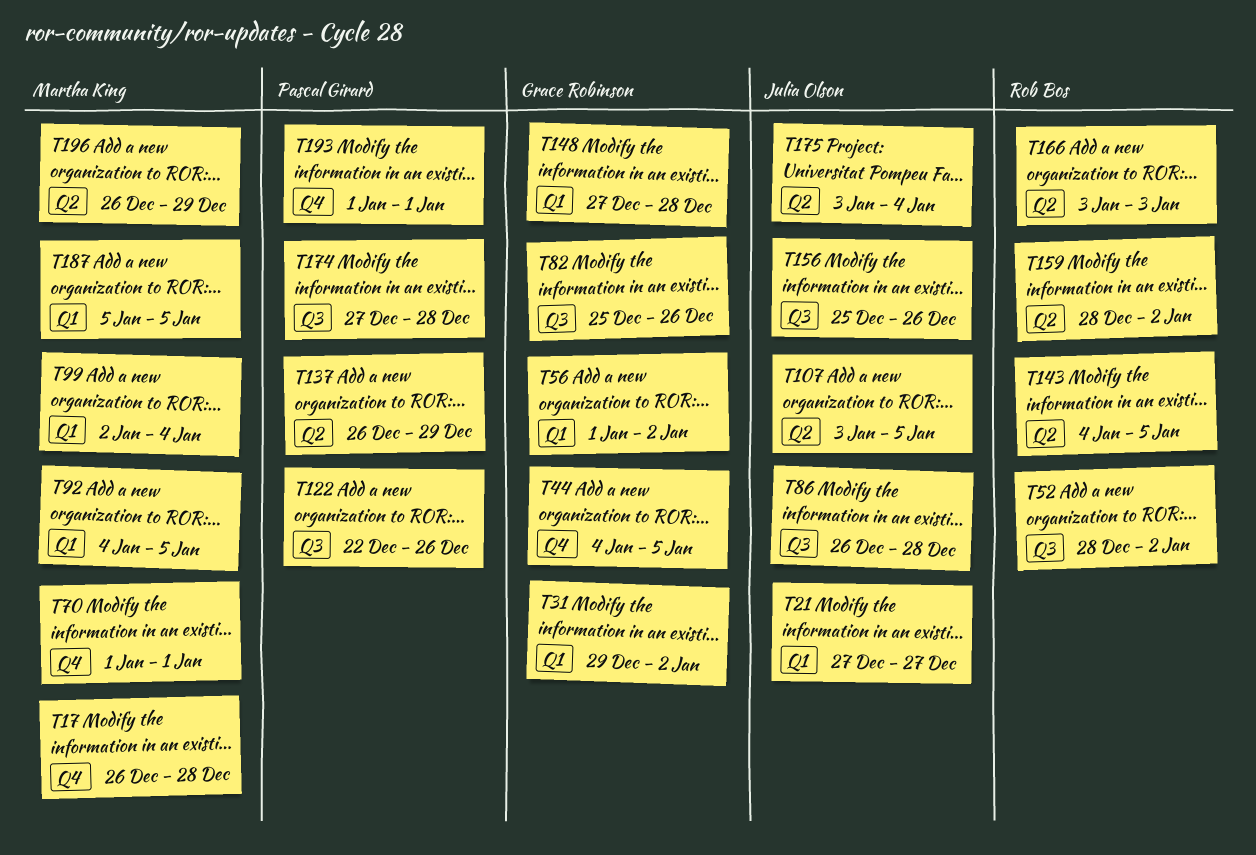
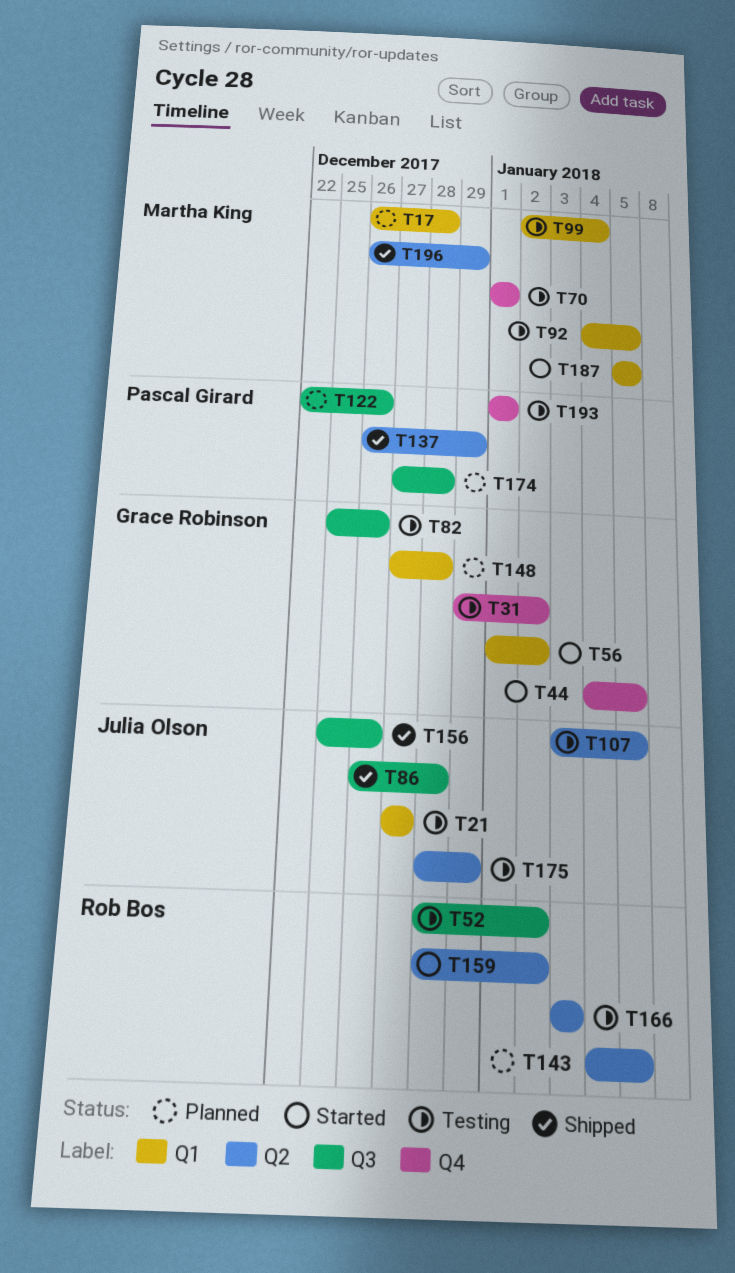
T17, label: Q4 -> Q1
T31, label: Q1 -> Q4
T175, start: Jan 3 -> Dec 28
T175, due: Jan 4 -> Dec 29

